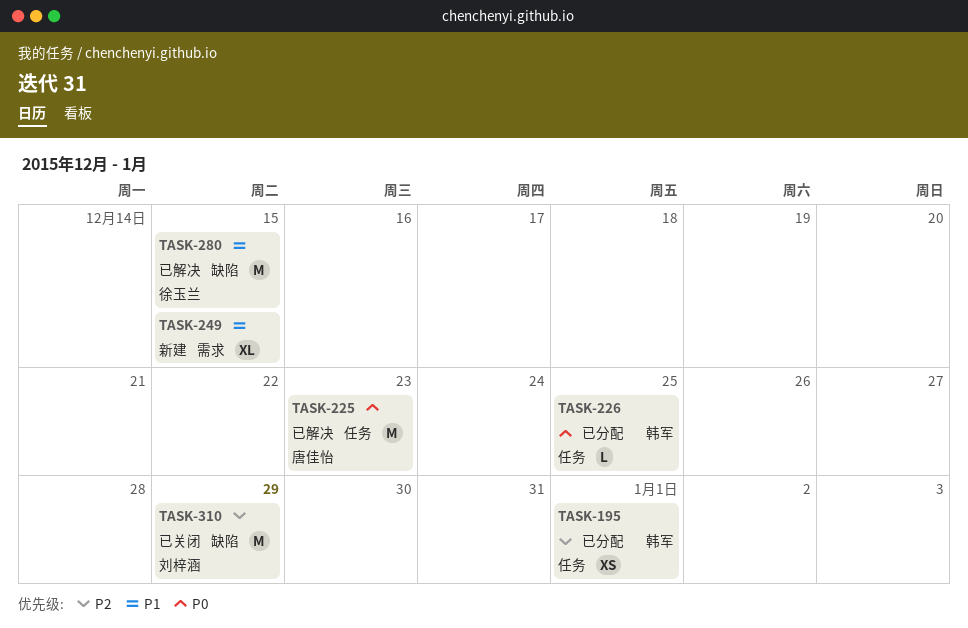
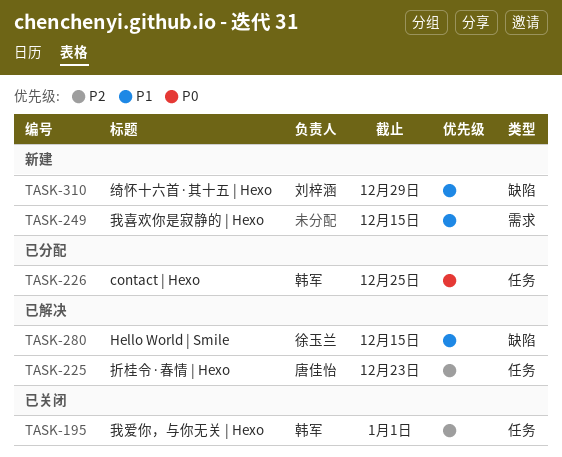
TASK-195, status: 已分配 -> 已关闭
TASK-225, priority: P0 -> P2
TASK-310, status: 已关闭 -> 新建
TASK-310, priority: P2 -> P1

